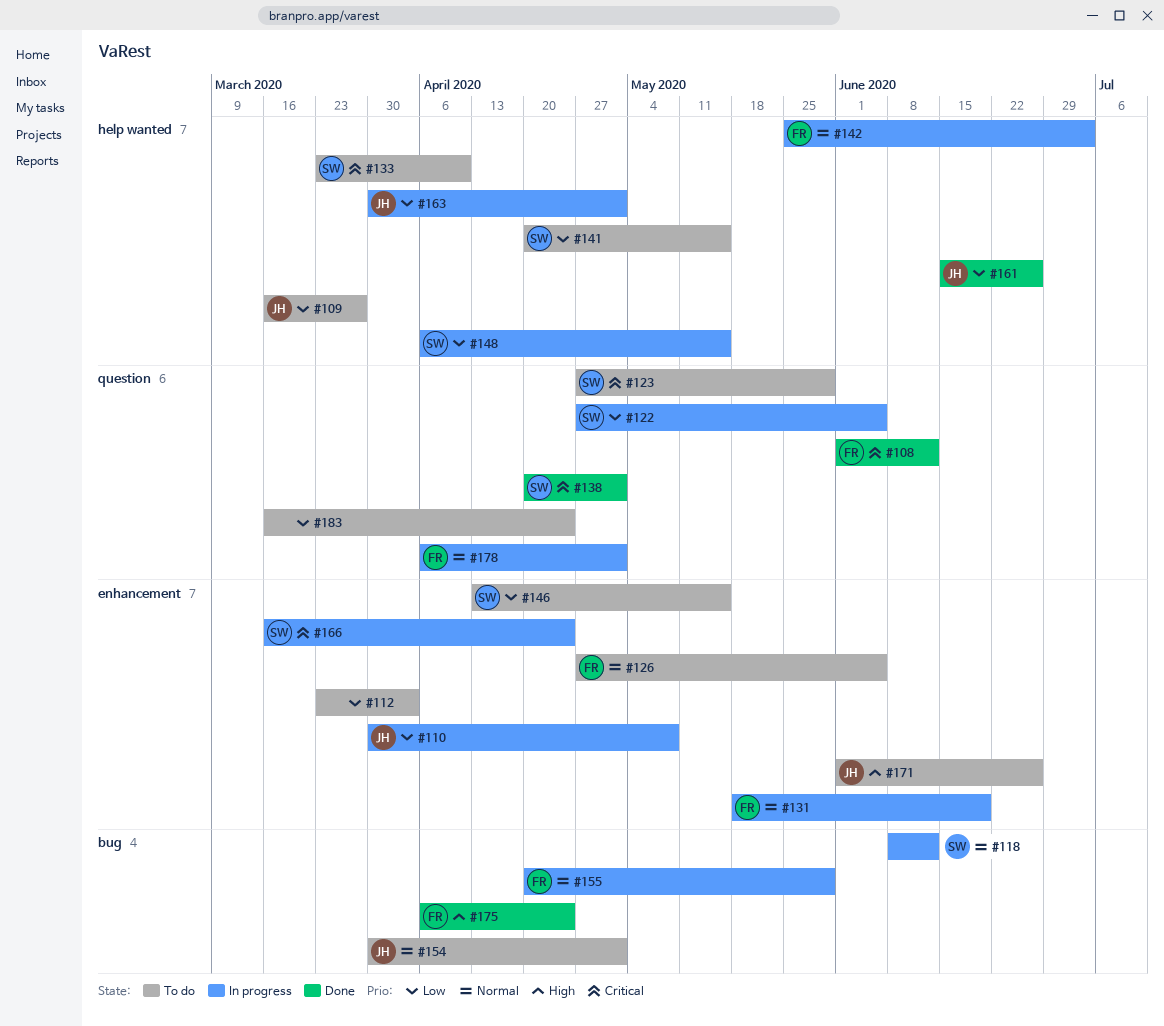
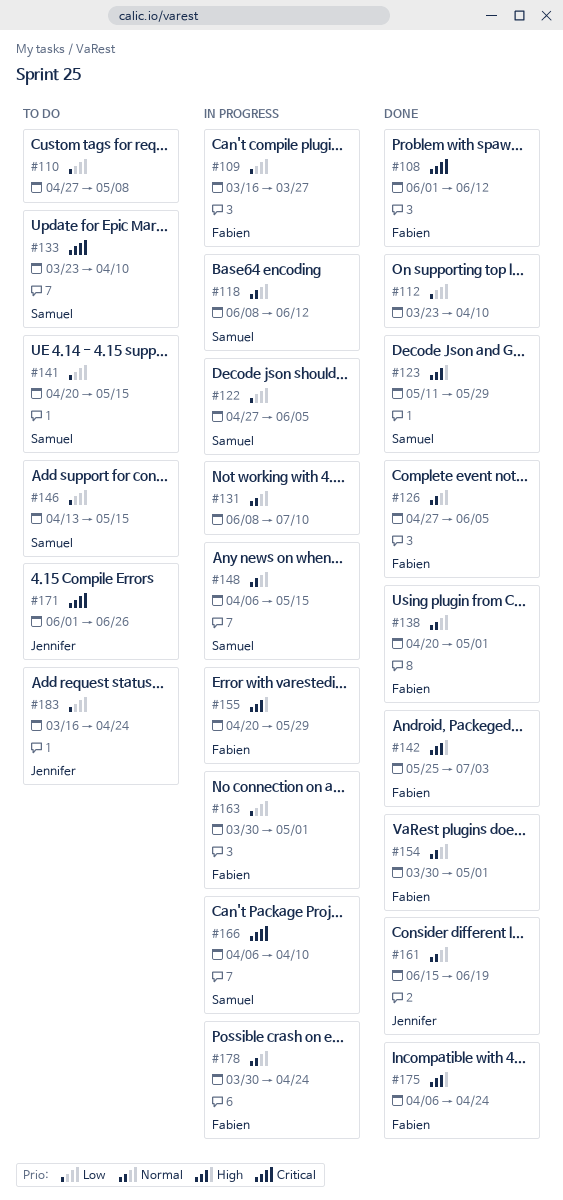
#109, status: To do -> In progress
#109, owner: Jennifer -> Fabien
#110, status: In progress -> To do
#110, owner: Jennifer -> none
#110, start: Mar 30 -> Apr 27
#112, status: To do -> Done
#112, due: Apr 3 -> Apr 10
#123, status: To do -> Done
#123, priority: Critical -> High
#123, start: Apr 27 -> May 11
#126, status: To do -> Done
#131, owner: Fabien -> none
#131, start: May 18 -> Jun 8
#131, due: Jun 19 -> Jul 10
#138, owner: Samuel -> Fabien
#138, priority: Critical -> Normal
#142, status: In progress -> Done
#142, priority: Normal -> High
#148, priority: Low -> Normal
#154, status: To do -> Done
#154, owner: Jennifer -> Fabien
#155, priority: Normal -> High
#161, priority: Low -> Normal
#161, due: Jun 26 -> Jun 19
#163, owner: Jennifer -> Fabien
#166, start: Mar 16 -> Apr 6
#166, due: Apr 24 -> Apr 10
#171, priority: High -> Critical
#178, start: Apr 6 -> Mar 30
#178, due: May 1 -> Apr 24
#183, owner: none -> Jennifer

